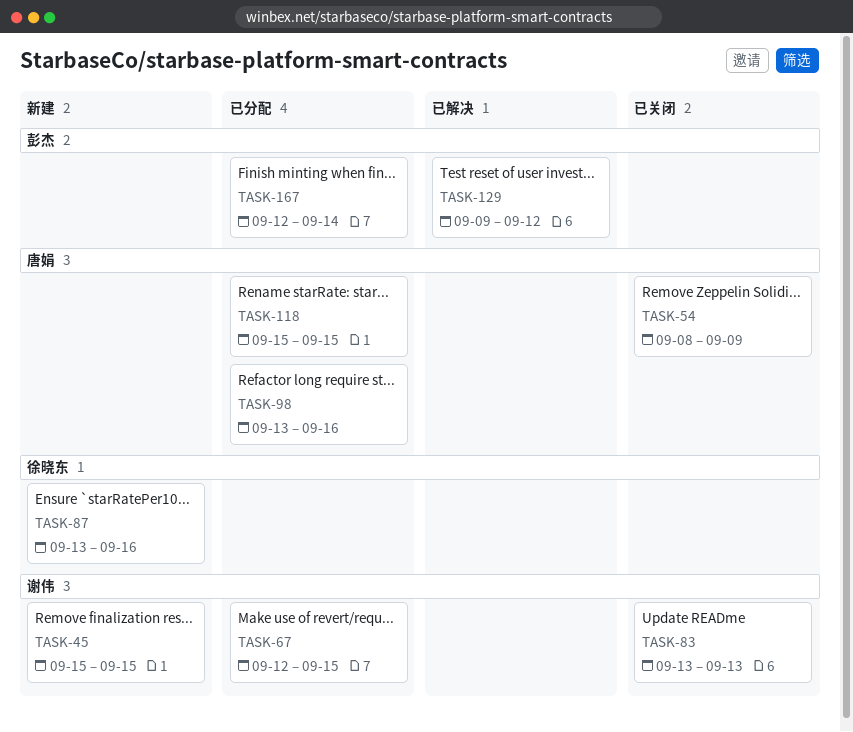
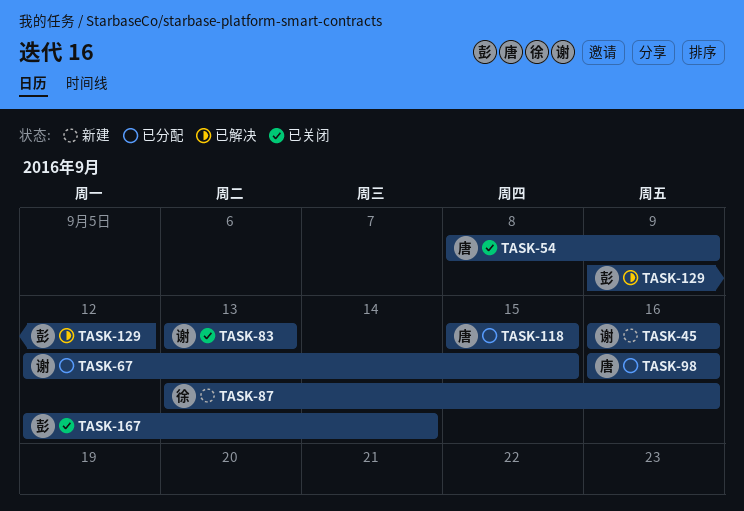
TASK-45, start: Sep 15 -> Sep 16
TASK-45, due: Sep 15 -> Sep 16
TASK-98, start: Sep 13 -> Sep 16
TASK-167, status: 已分配 -> 已关闭

